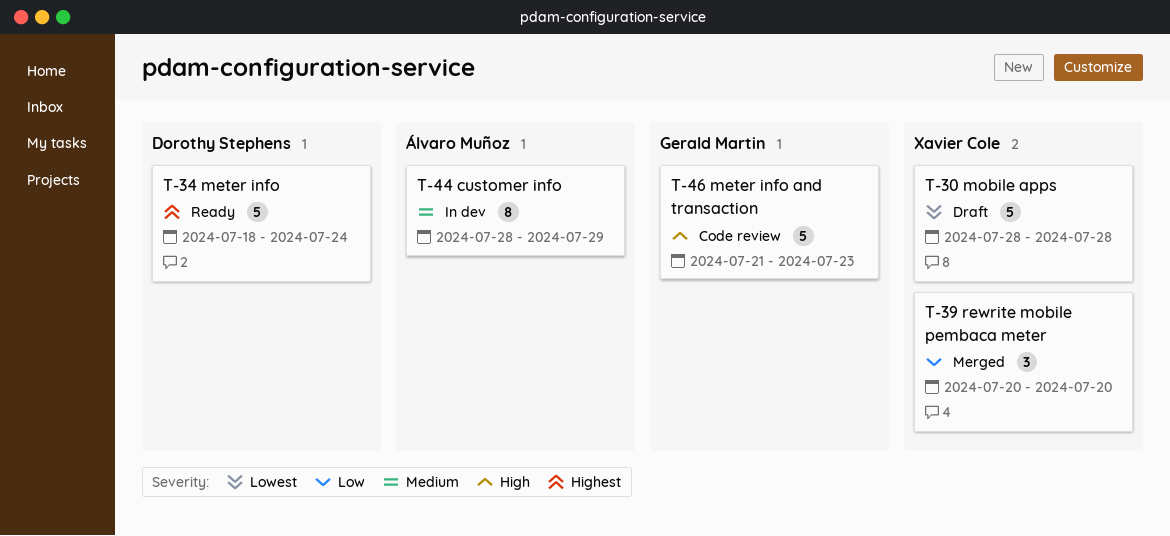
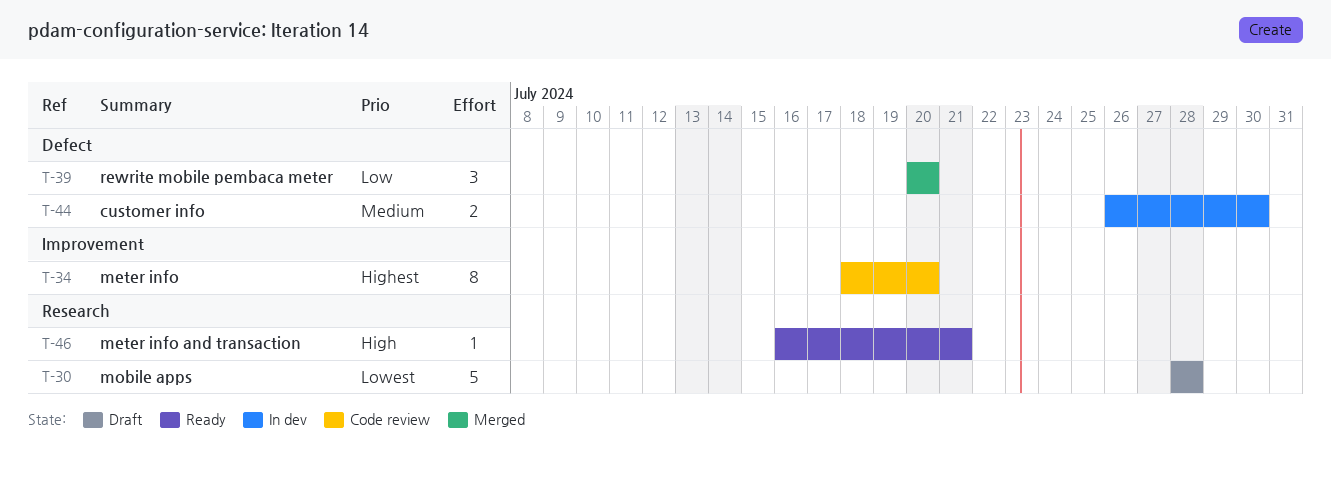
T-34, status: Ready -> Code review
T-34, estimate: 5 -> 8
T-34, due: Jul 24 -> Jul 20
T-44, estimate: 8 -> 2
T-44, start: Jul 28 -> Jul 26
T-44, due: Jul 29 -> Jul 30
T-46, status: Code review -> Ready
T-46, estimate: 5 -> 1
T-46, start: Jul 21 -> Jul 16
T-46, due: Jul 23 -> Jul 21

